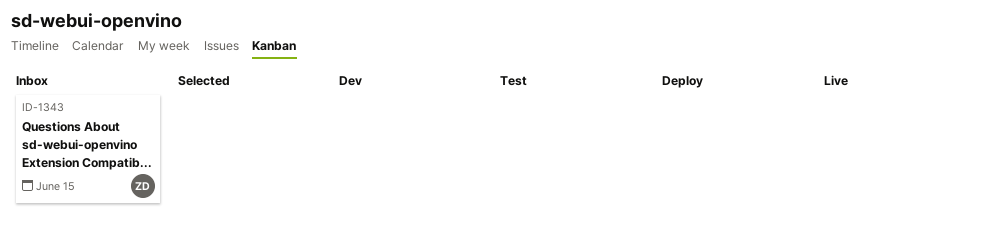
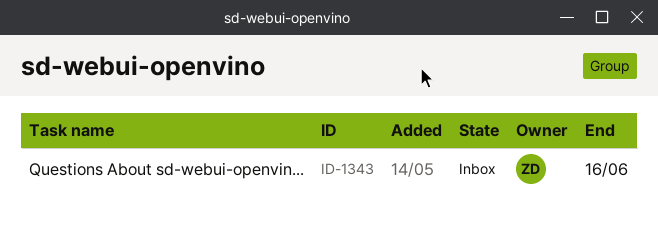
ID-1343, due: Jun 15 -> Jun 16

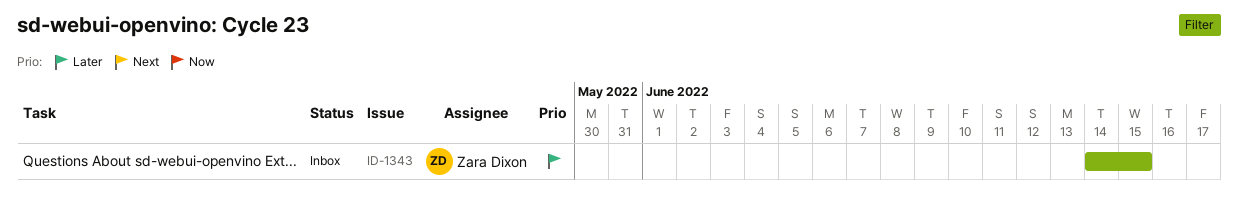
ID-1343, due: Jun 16 -> Jun 15

